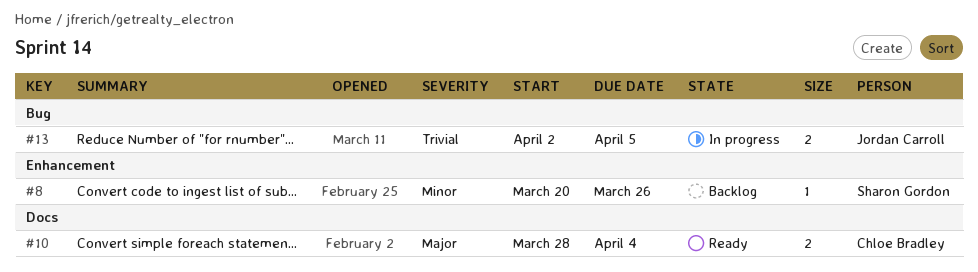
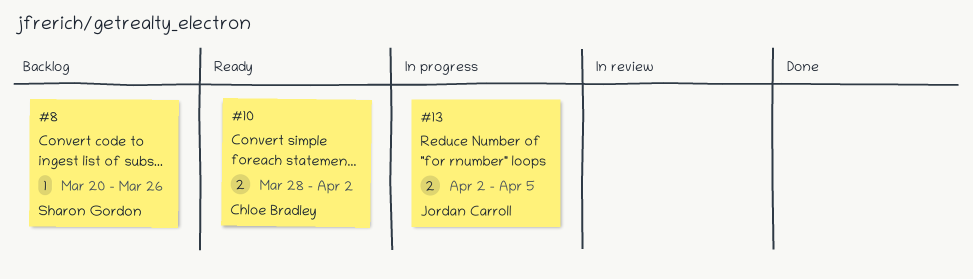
#10, due: Apr 4 -> Apr 2

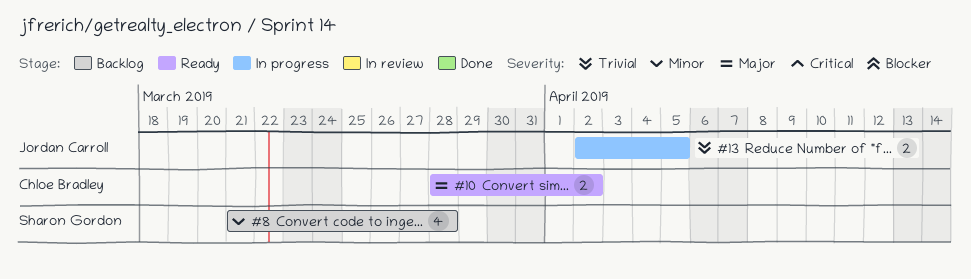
#8, estimate: 1 -> 4
#8, start: Mar 20 -> Mar 21
#8, due: Mar 26 -> Mar 28

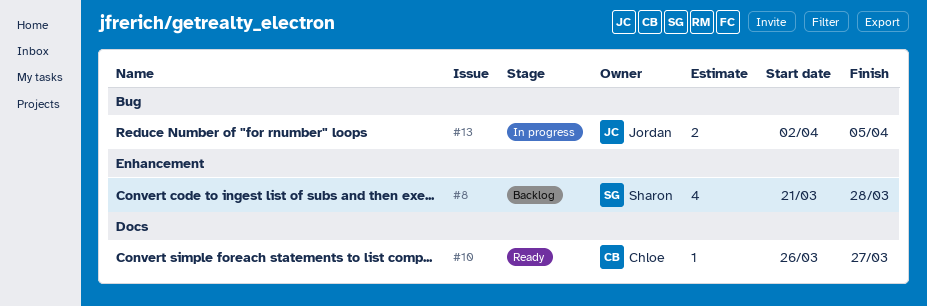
#10, estimate: 2 -> 1
#10, start: Mar 28 -> Mar 26
#10, due: Apr 2 -> Mar 27

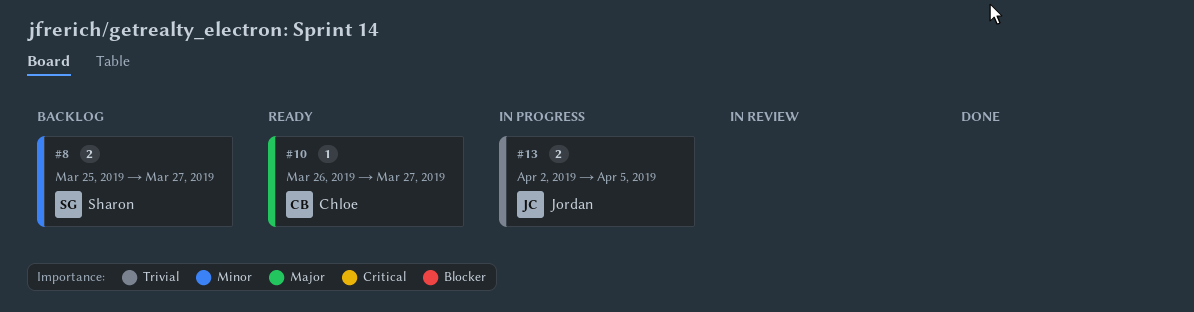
#8, estimate: 4 -> 2
#8, start: Mar 21 -> Mar 25
#8, due: Mar 28 -> Mar 27

